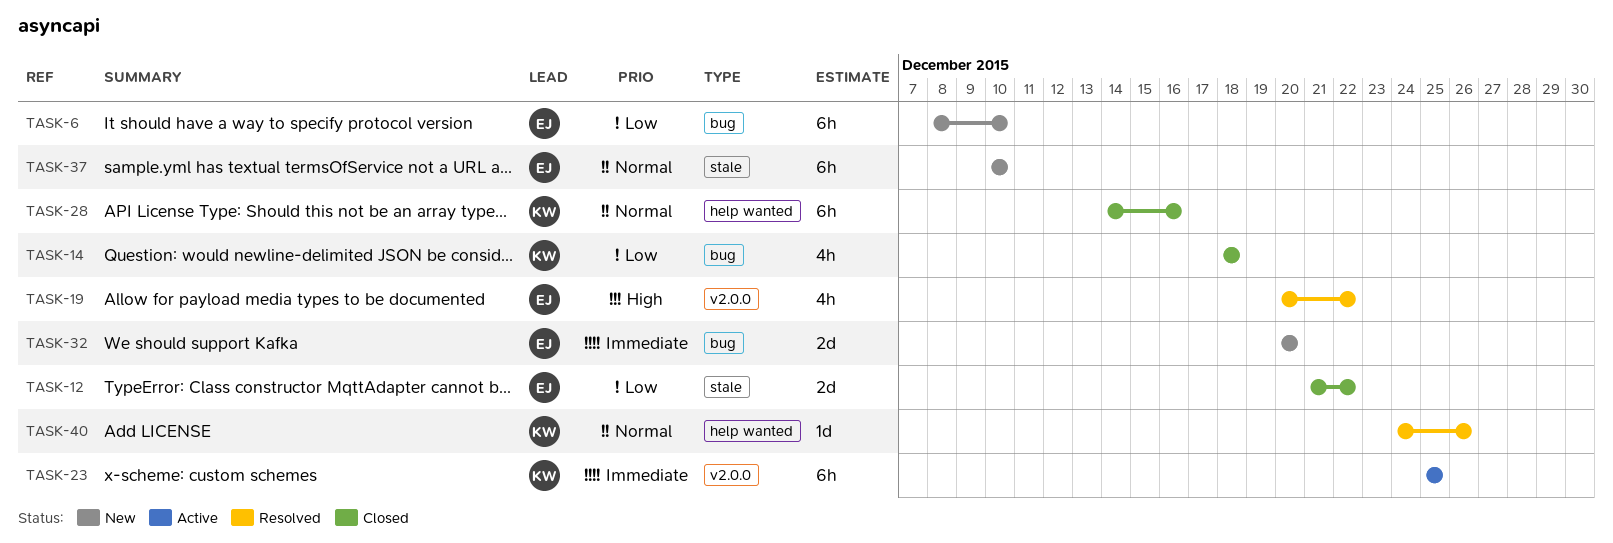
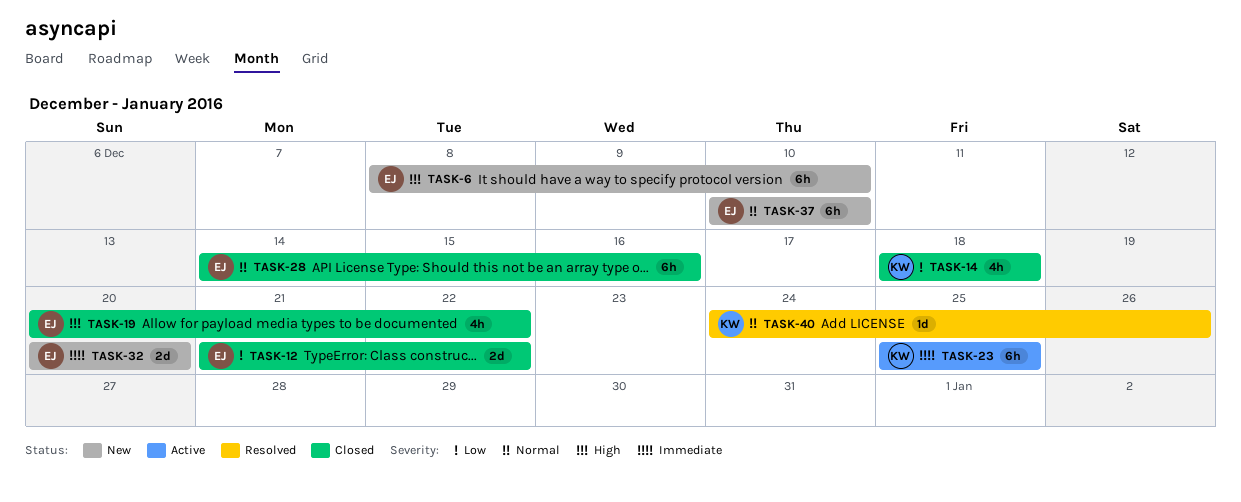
TASK-6, priority: Low -> High
TASK-19, status: Resolved -> Closed
TASK-28, owner: KW -> EJ

